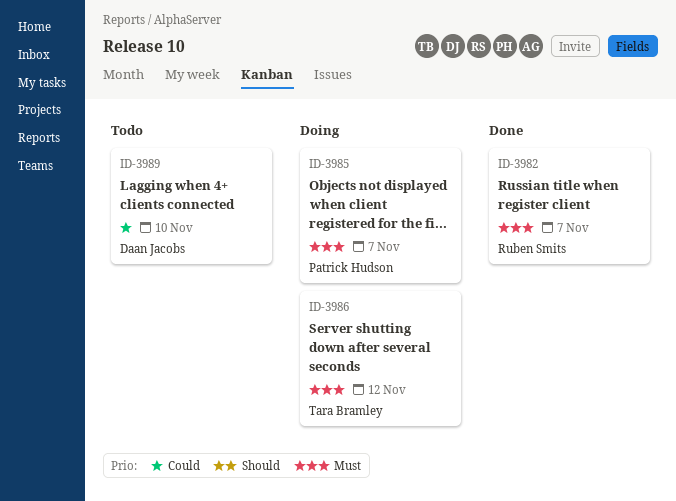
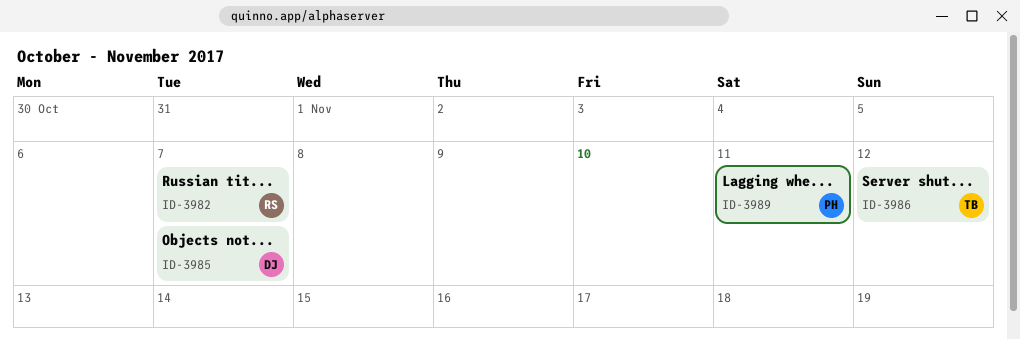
ID-3985, owner: Patrick Hudson -> Daan Jacobs
ID-3989, owner: Daan Jacobs -> Patrick Hudson
ID-3989, due: Nov 10 -> Nov 11

